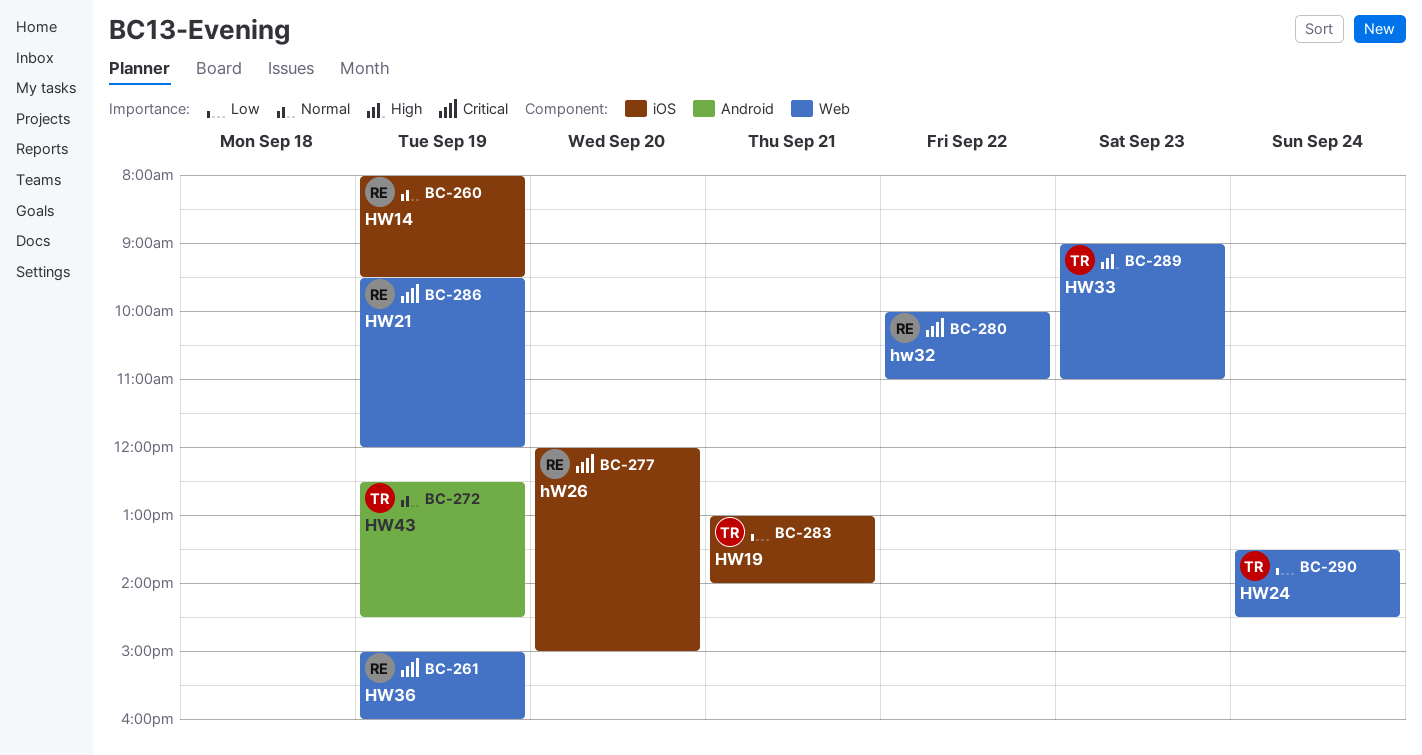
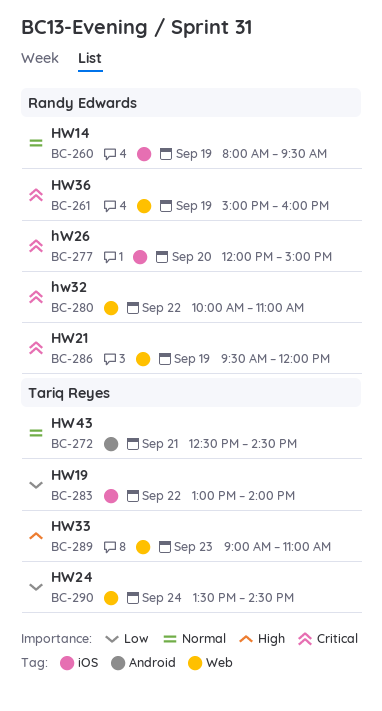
BC-272, day: Sep 19 -> Sep 21
BC-283, day: Sep 21 -> Sep 22

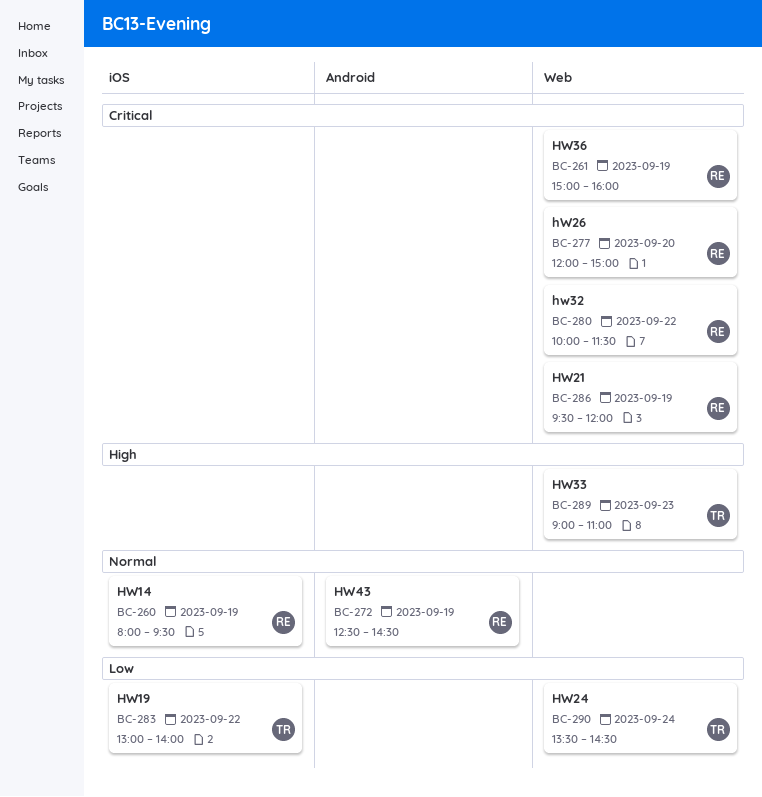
BC-272, owner: Tariq Reyes -> Randy Edwards
BC-272, day: Sep 21 -> Sep 19
BC-277, label: iOS -> Web
BC-280, ends: 11:00 -> 11:30

